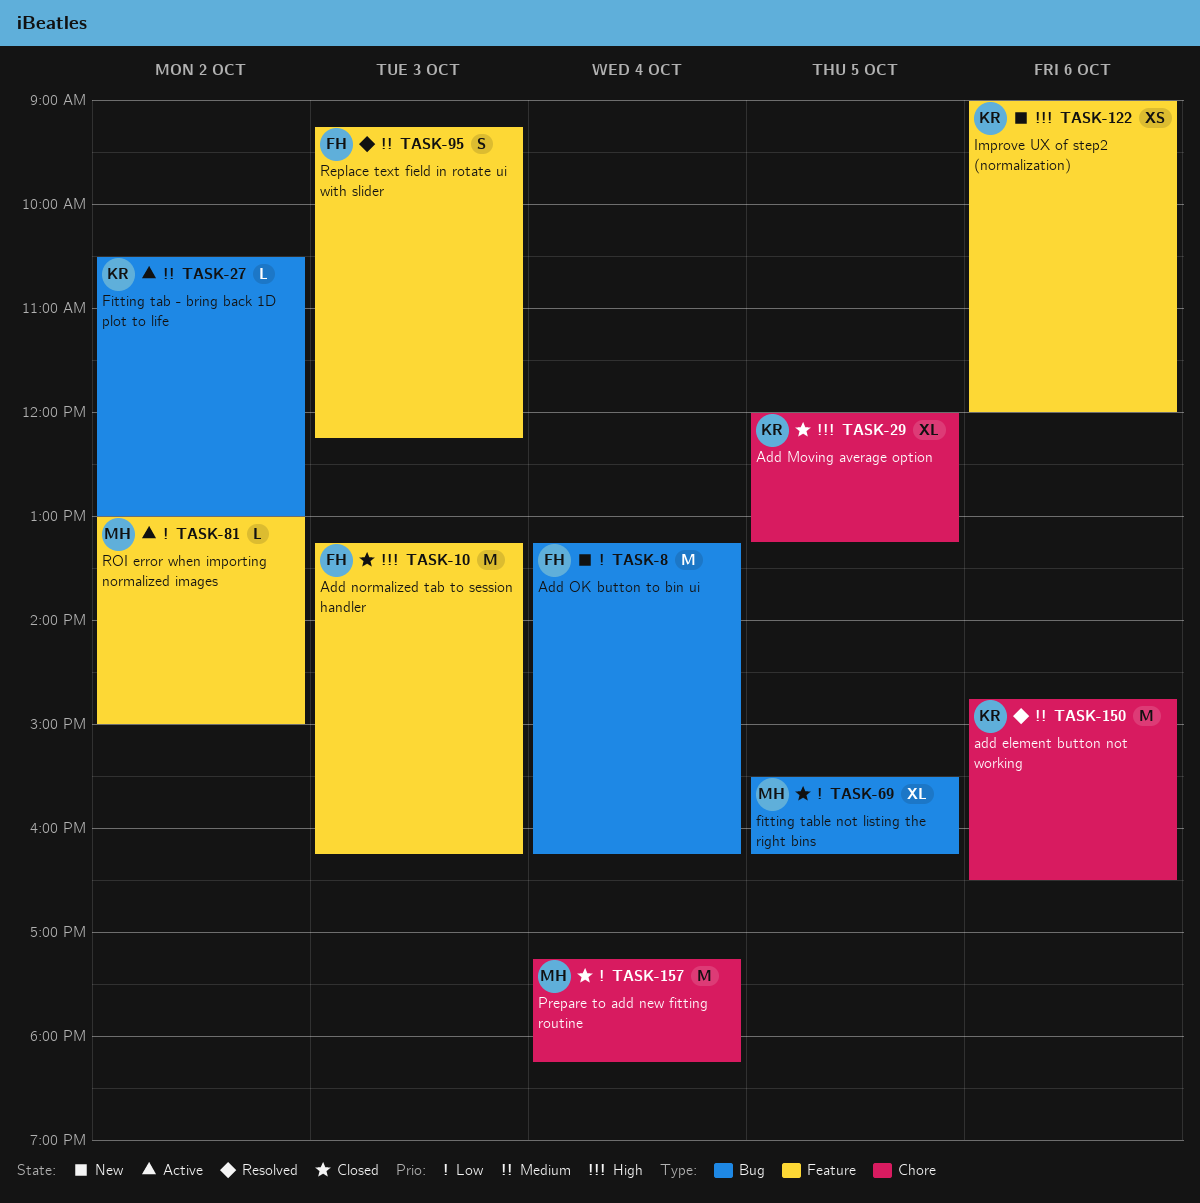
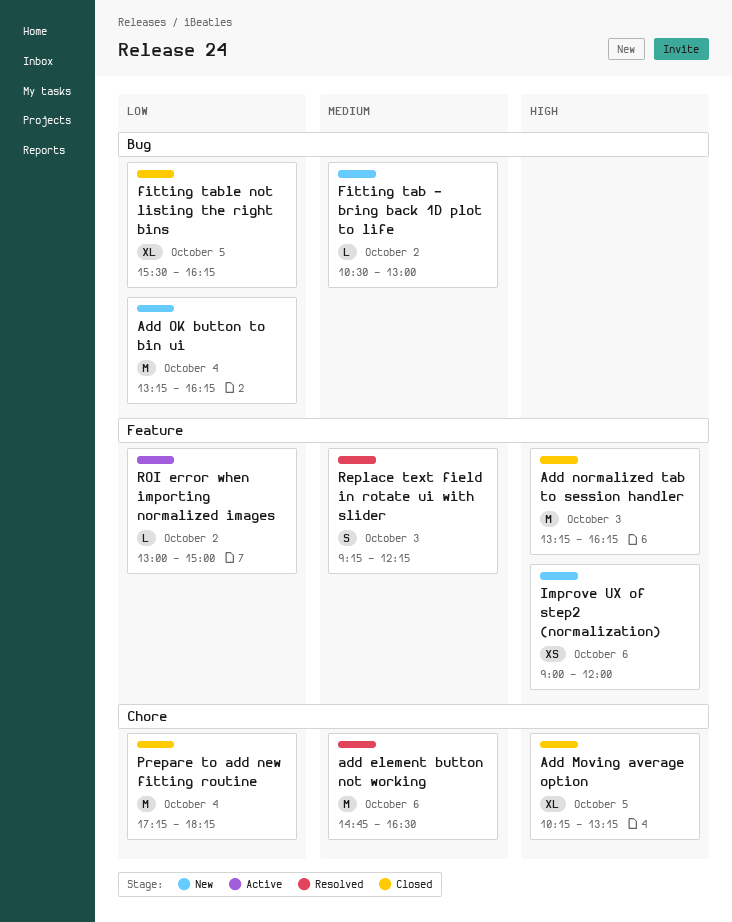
Add Moving average option, begins: 12:00 -> 10:15
Fitting tab - bring back 1D plot to life, status: Active -> New

